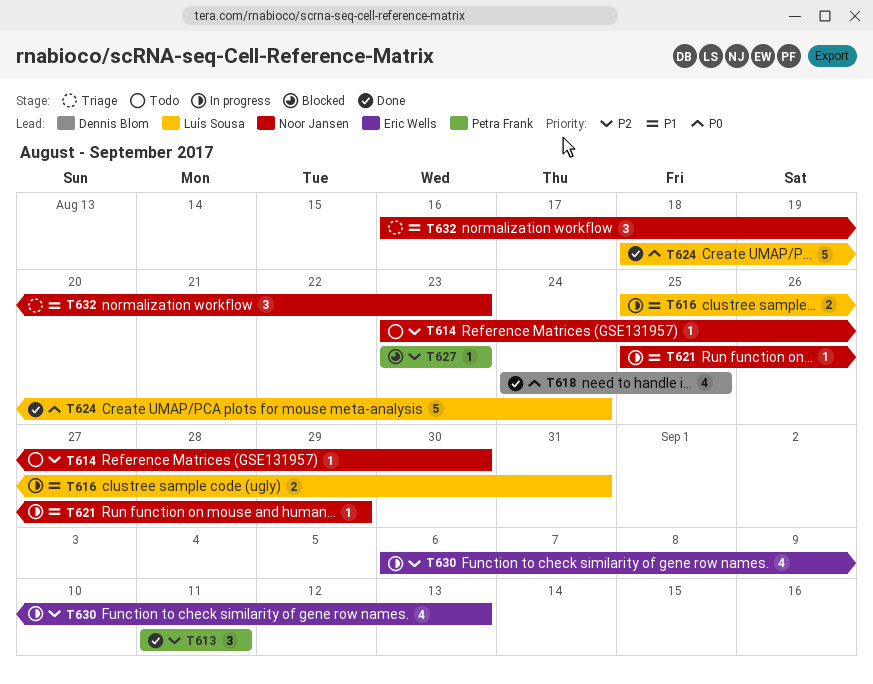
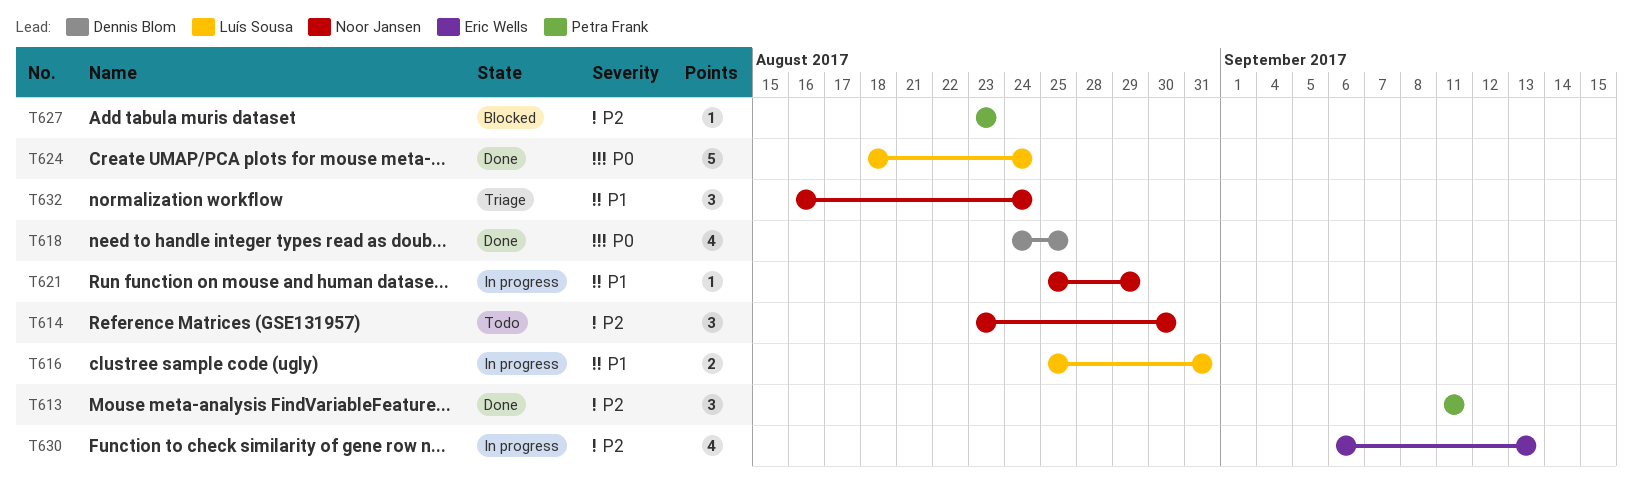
T614, estimate: 1 -> 3
T632, due: Aug 23 -> Aug 24

